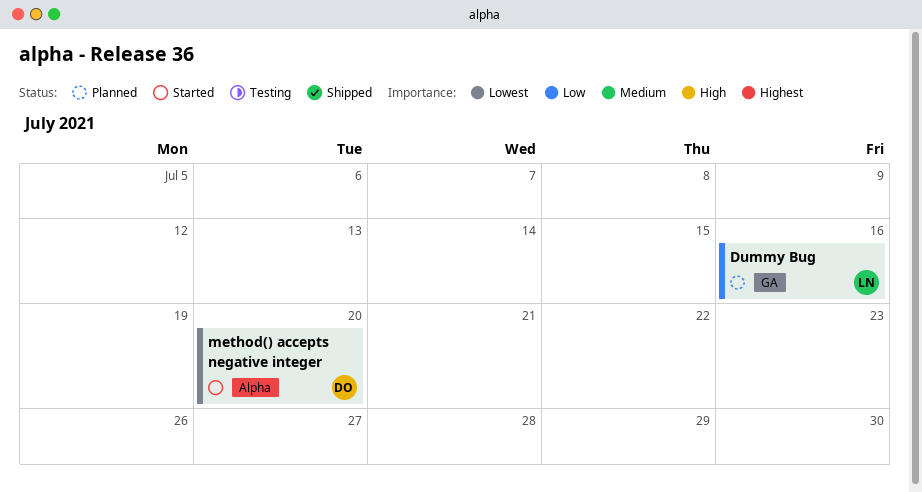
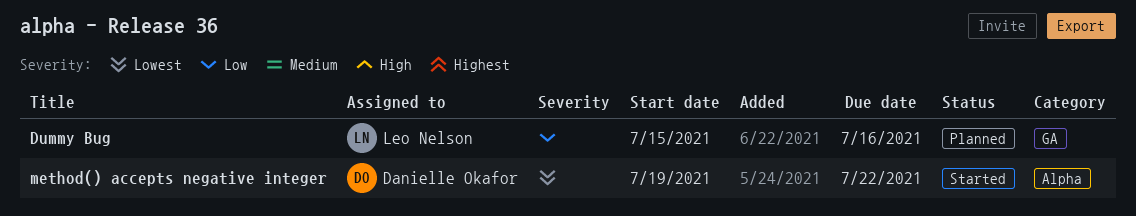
method() accepts negative integer, due: Jul 20 -> Jul 22

